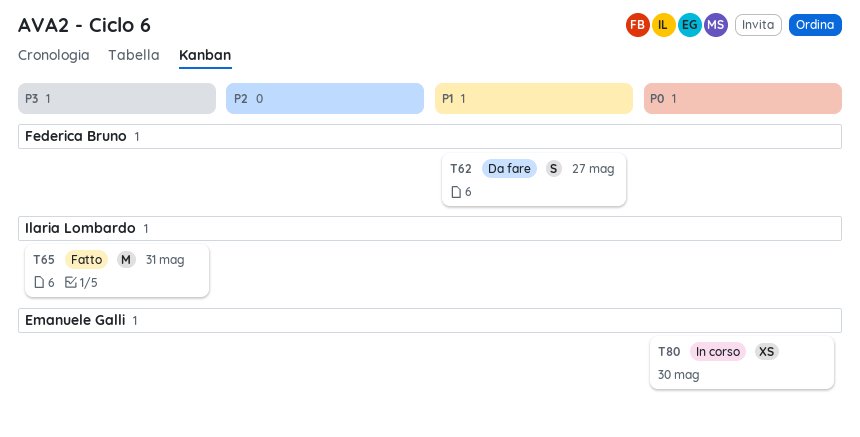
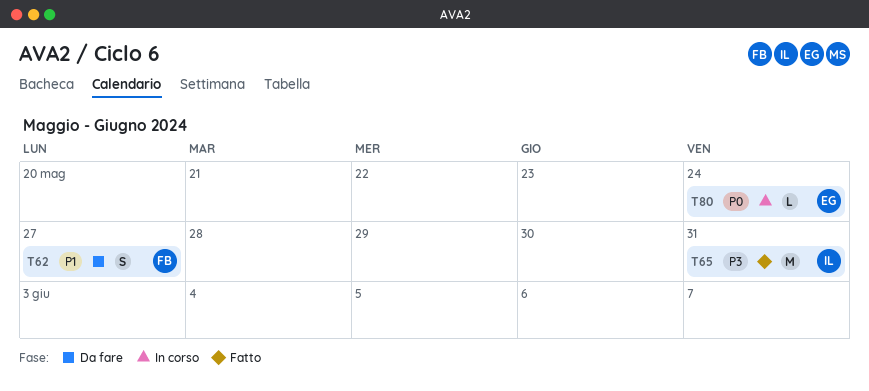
T80, estimate: XS -> L
T80, due: May 30 -> May 24

